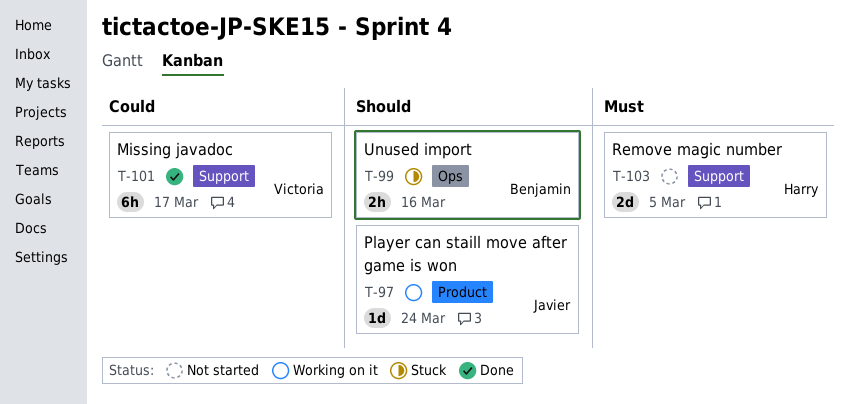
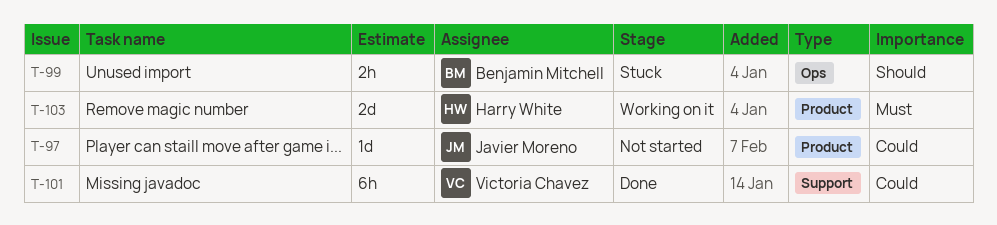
T-97, status: Working on it -> Not started
T-97, priority: Should -> Could
T-103, status: Not started -> Working on it
T-103, label: Support -> Product

